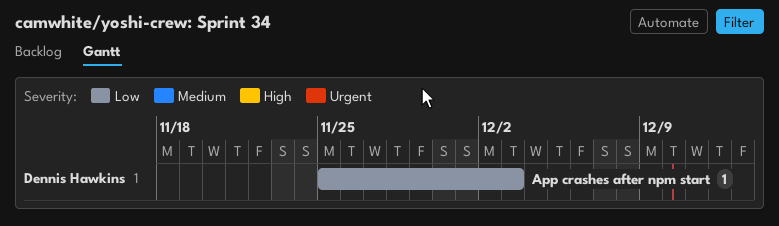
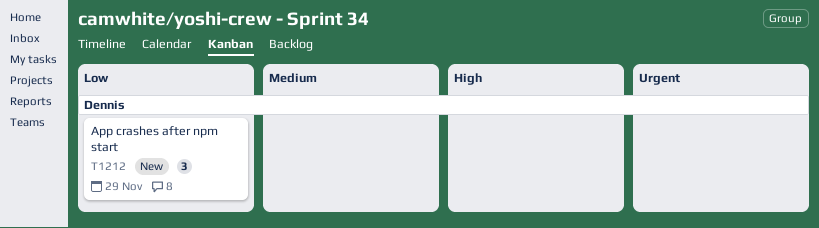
App crashes after npm start, estimate: 1 -> 3
App crashes after npm start, due: Dec 3 -> Nov 29

